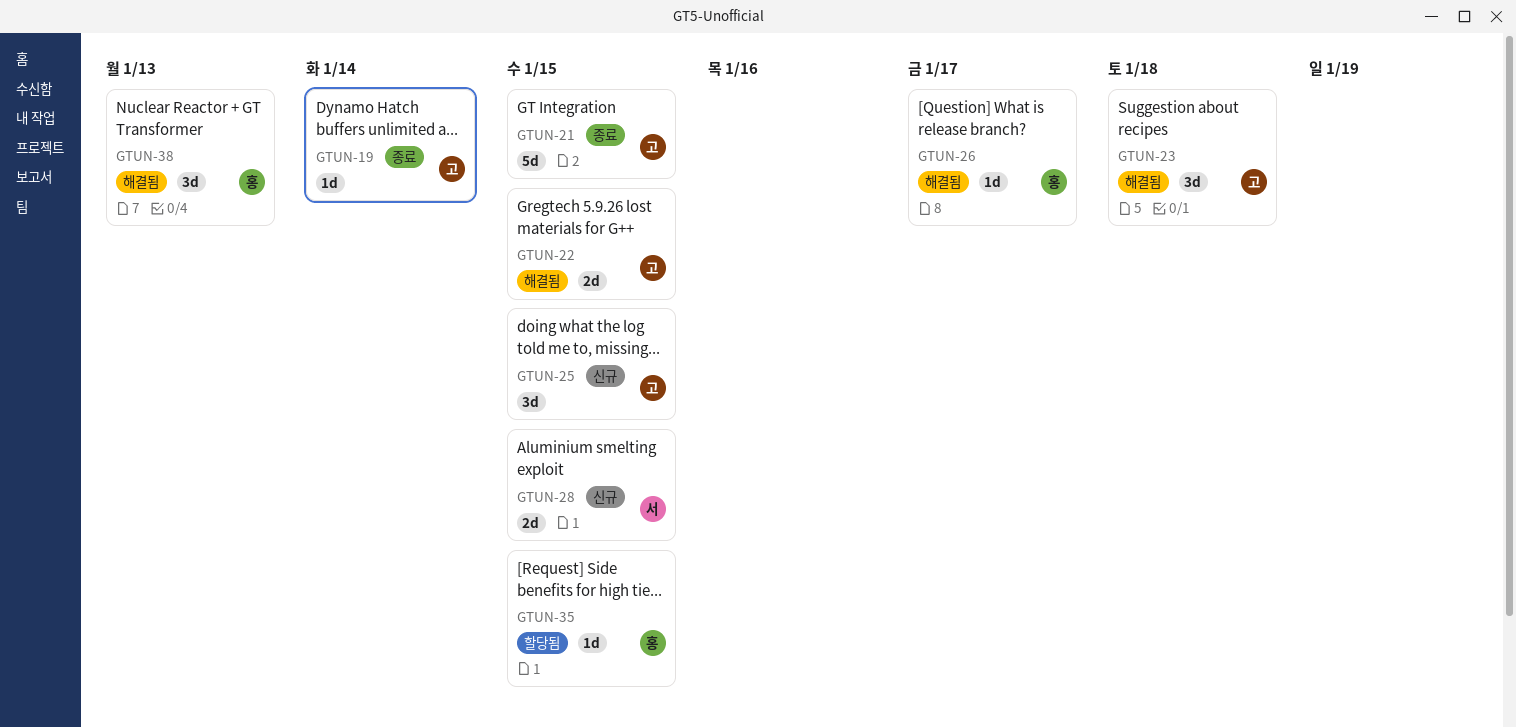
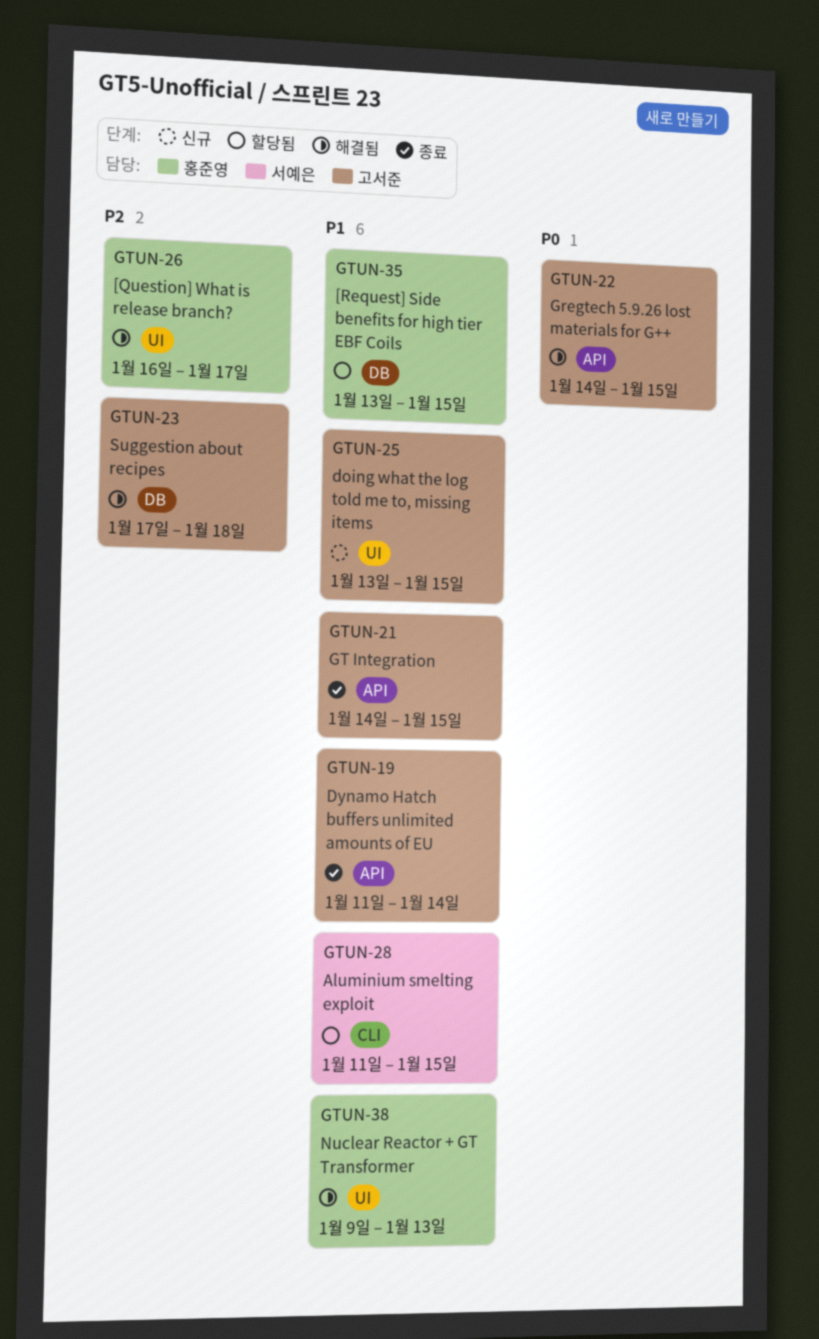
GTUN-28, status: 신규 -> 할당됨

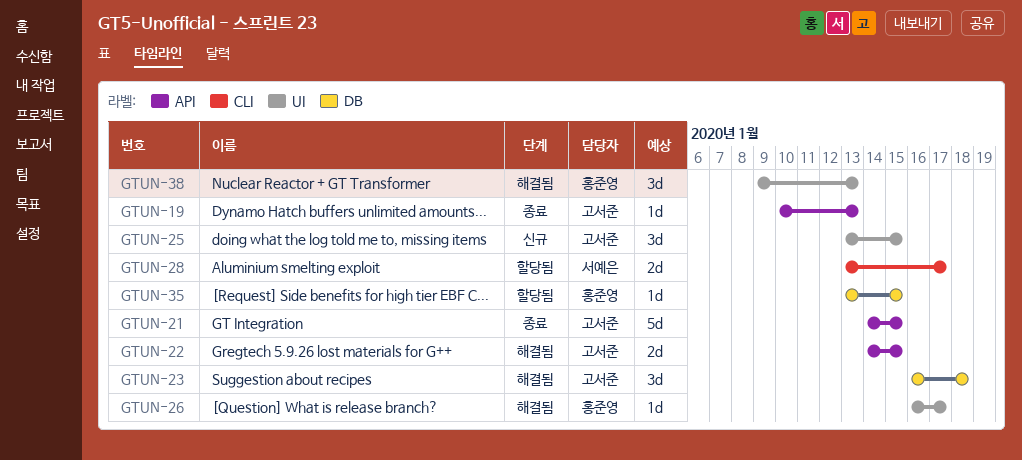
GTUN-19, start: Jan 11 -> Jan 10
GTUN-19, due: Jan 14 -> Jan 13
GTUN-23, start: Jan 17 -> Jan 16
GTUN-28, start: Jan 11 -> Jan 13
GTUN-28, due: Jan 15 -> Jan 17

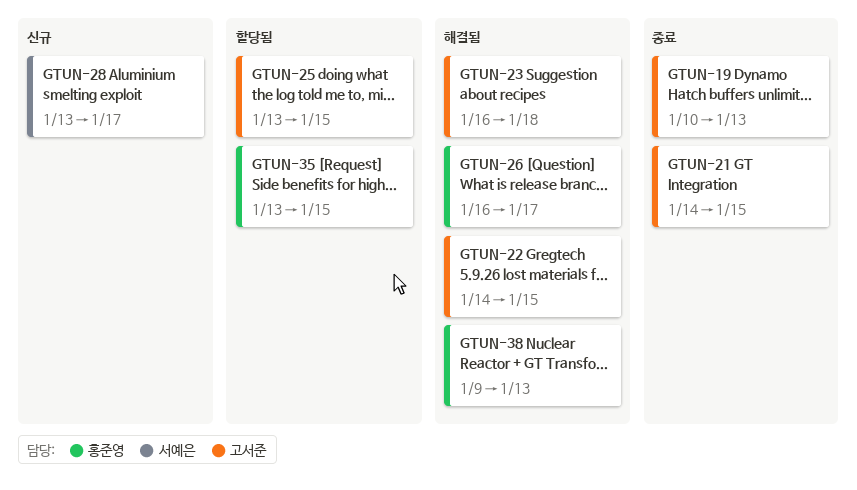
GTUN-25, status: 신규 -> 할당됨
GTUN-28, status: 할당됨 -> 신규

